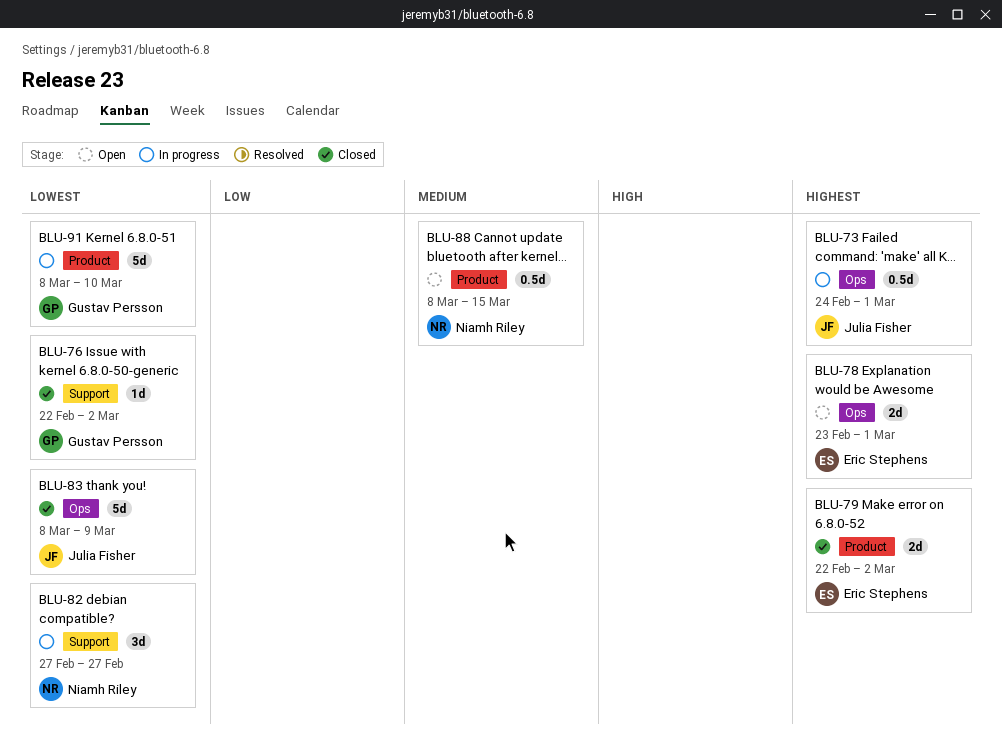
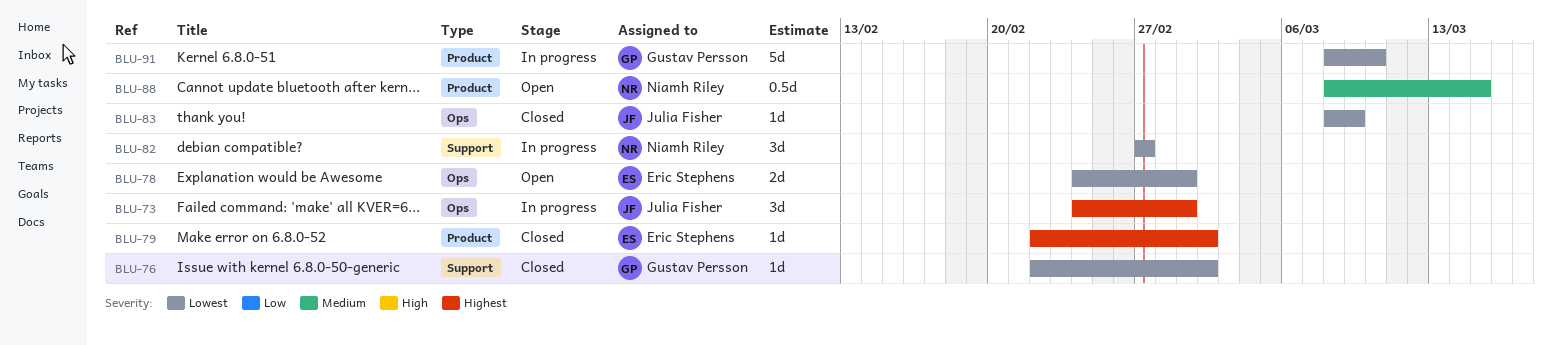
BLU-73, estimate: 0.5d -> 3d
BLU-78, priority: Highest -> Lowest
BLU-78, start: Feb 23 -> Feb 24
BLU-79, estimate: 2d -> 1d
BLU-83, estimate: 5d -> 1d

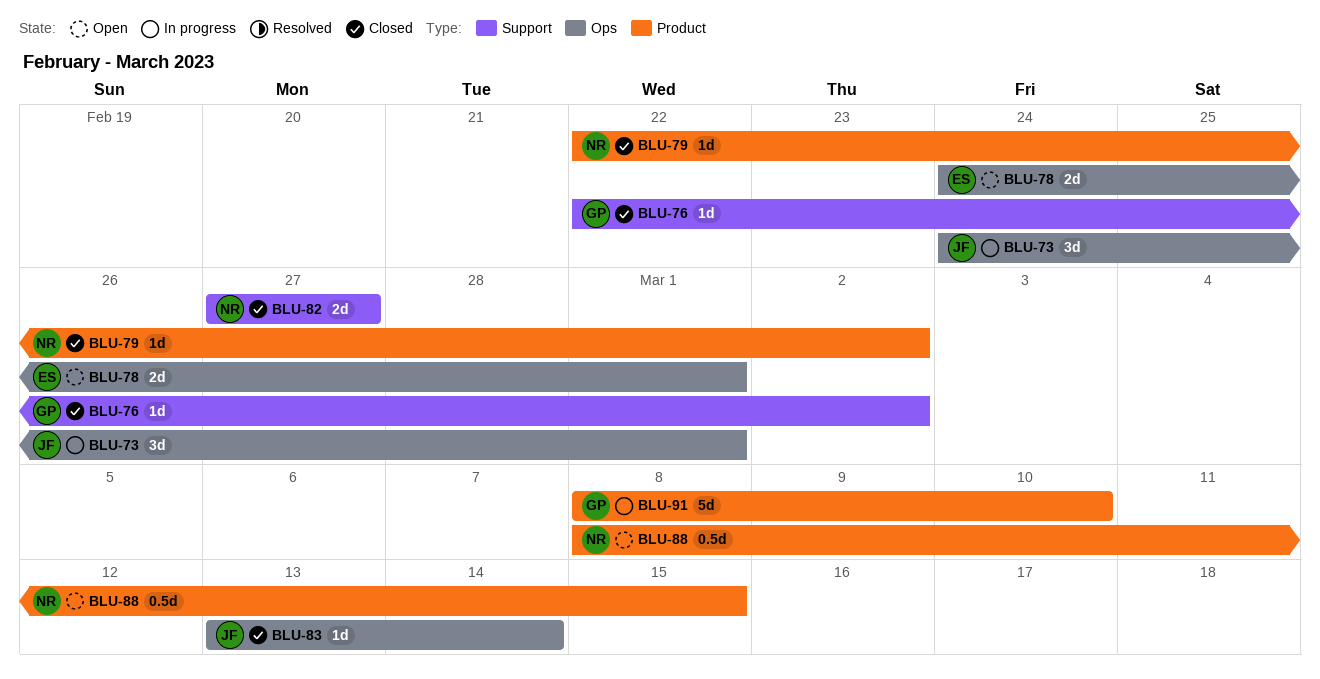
BLU-79, owner: Eric Stephens -> Niamh Riley
BLU-82, status: In progress -> Closed
BLU-82, estimate: 3d -> 2d
BLU-83, start: Mar 8 -> Mar 13
BLU-83, due: Mar 9 -> Mar 14

